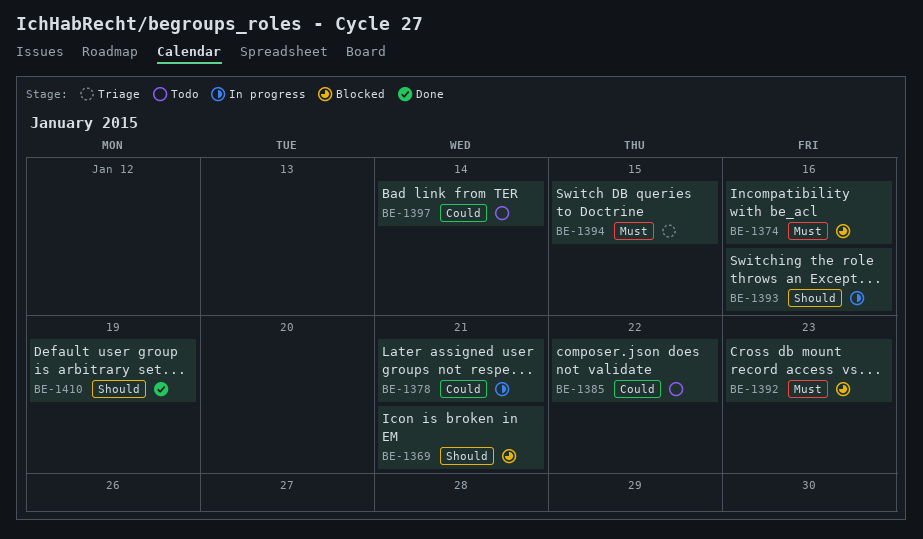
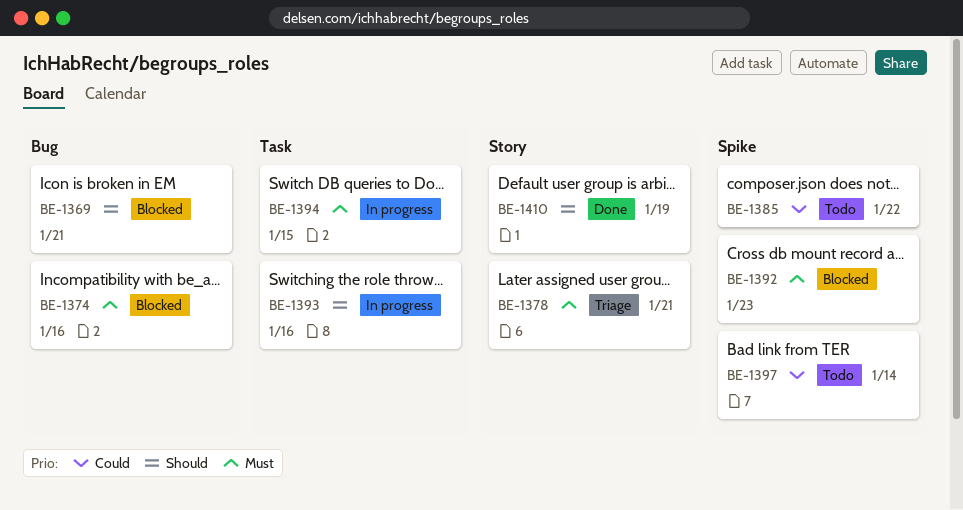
BE-1378, status: In progress -> Triage
BE-1378, priority: Could -> Must
BE-1394, status: Triage -> In progress

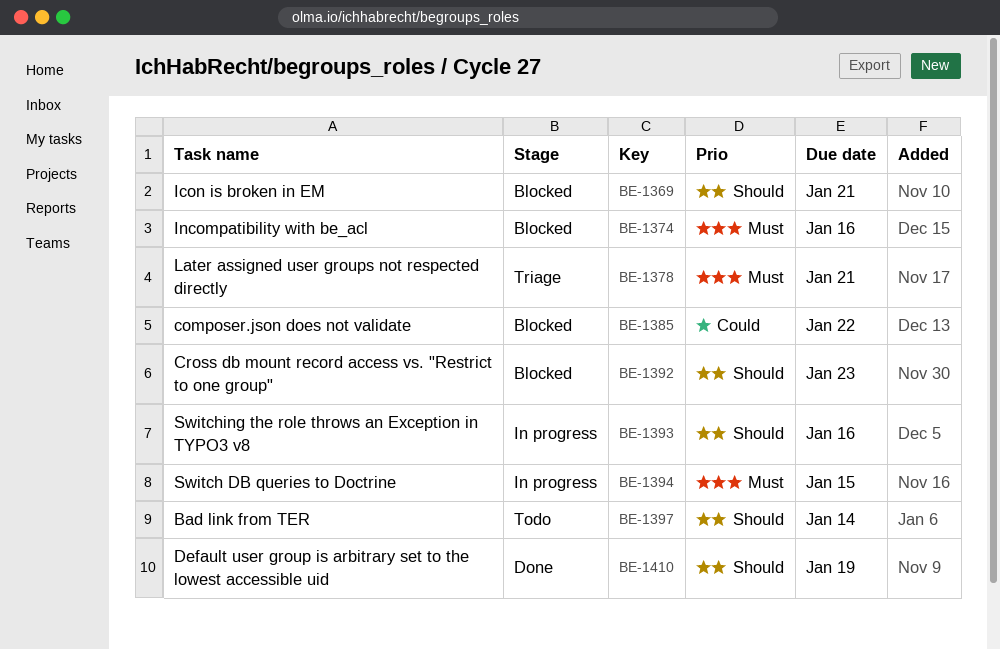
BE-1385, status: Todo -> Blocked
BE-1392, priority: Must -> Should
BE-1397, priority: Could -> Should

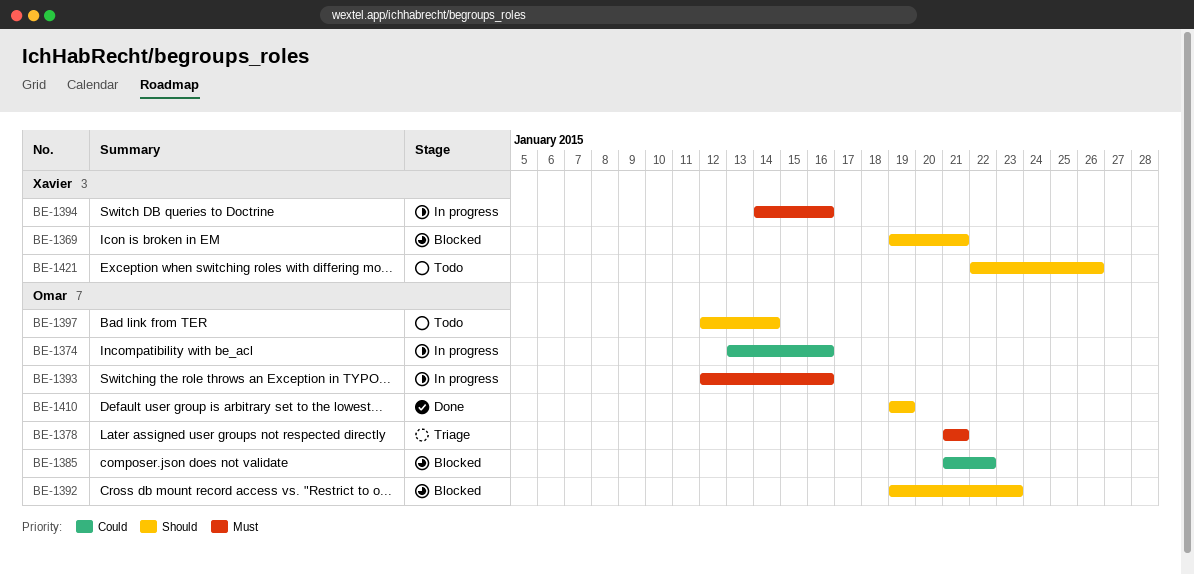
BE-1374, status: Blocked -> In progress
BE-1374, priority: Must -> Could
BE-1393, priority: Should -> Must
BE-1394, due: Jan 15 -> Jan 16
BE-1421: none -> present

